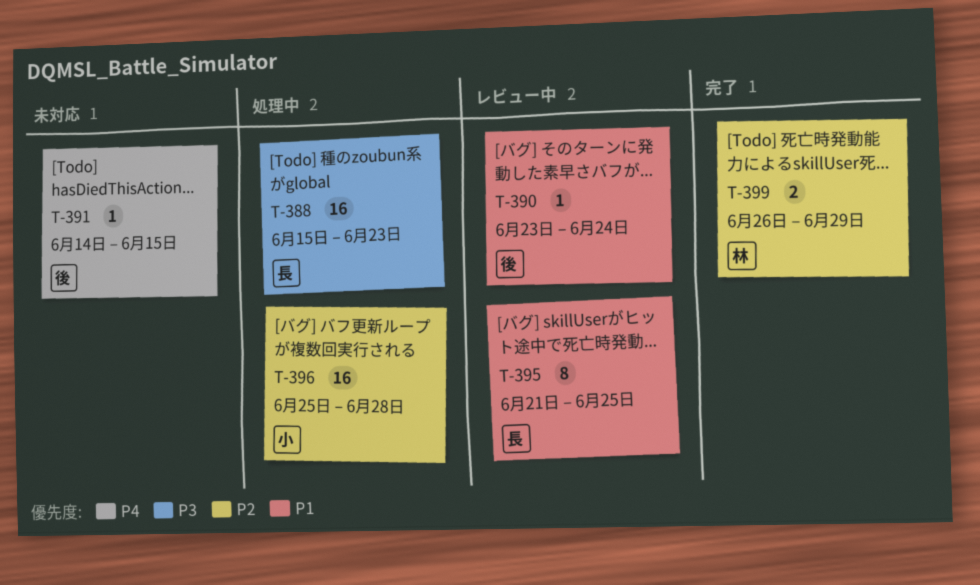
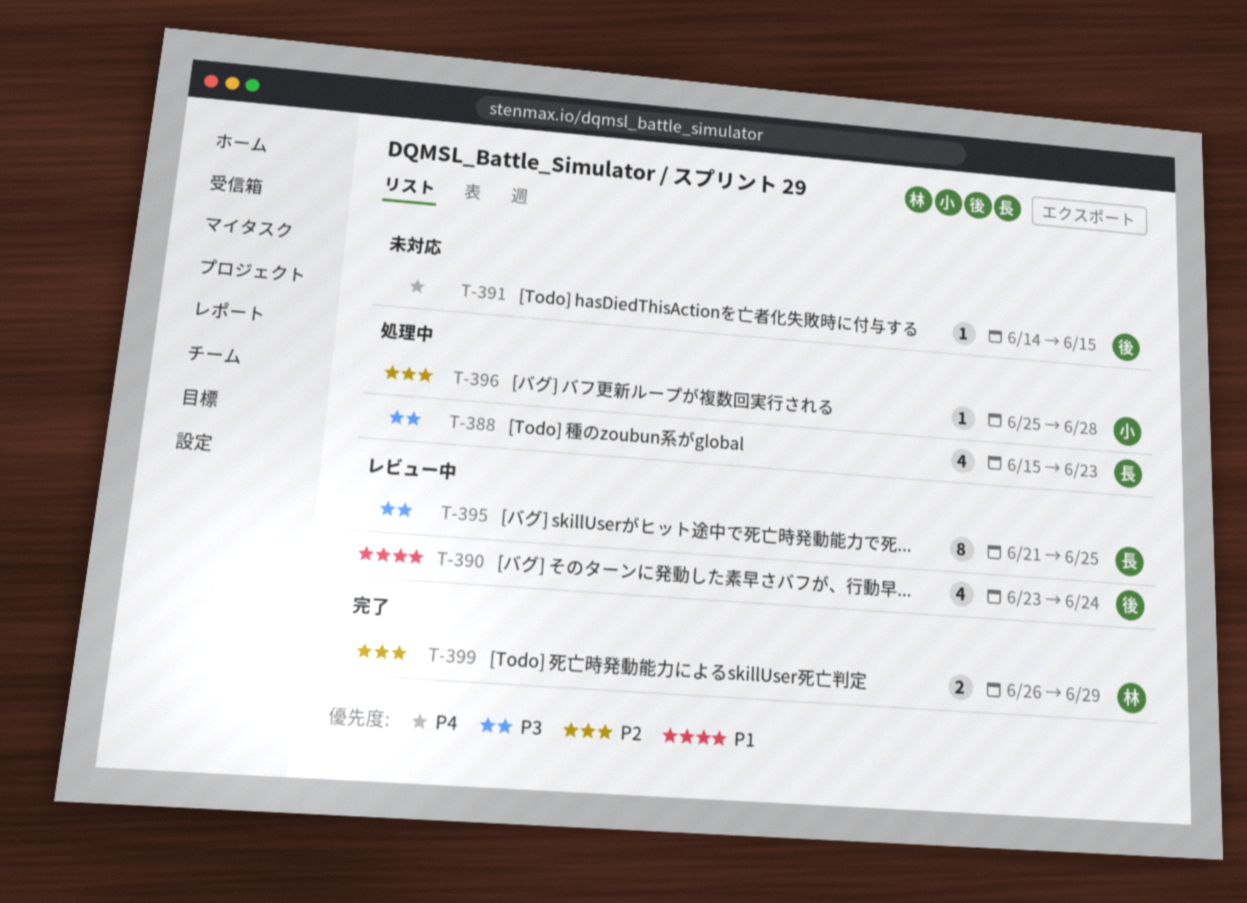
T-388, estimate: 16 -> 4
T-390, estimate: 1 -> 4
T-395, priority: P1 -> P3
T-396, estimate: 16 -> 1

